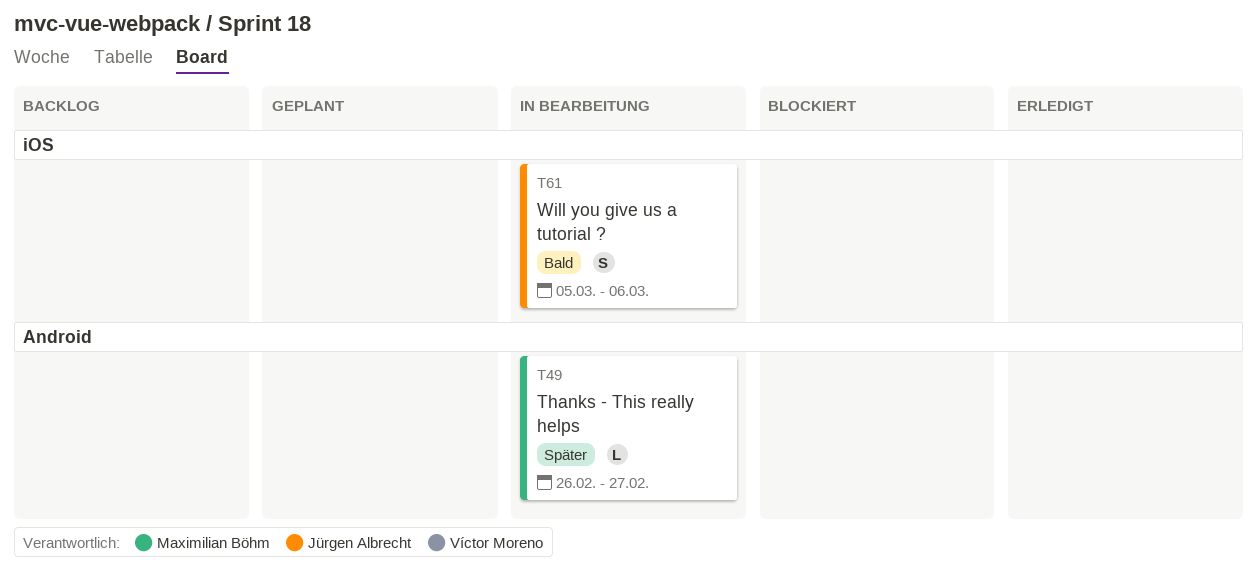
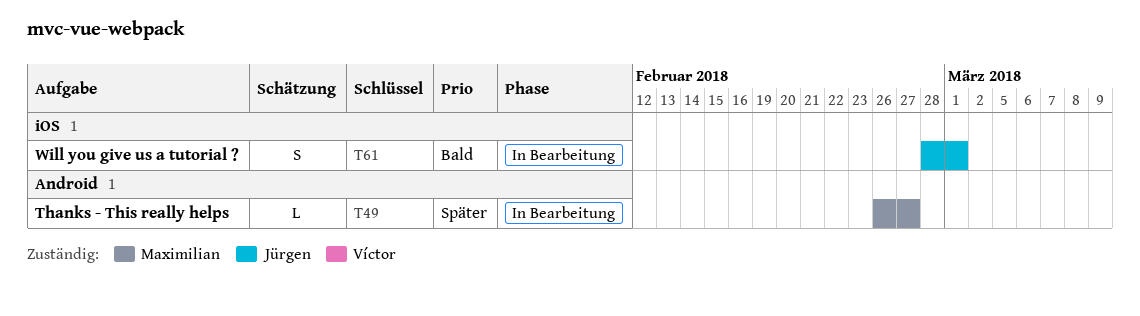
T61, start: Mar 5 -> Feb 28
T61, due: Mar 6 -> Mar 1

